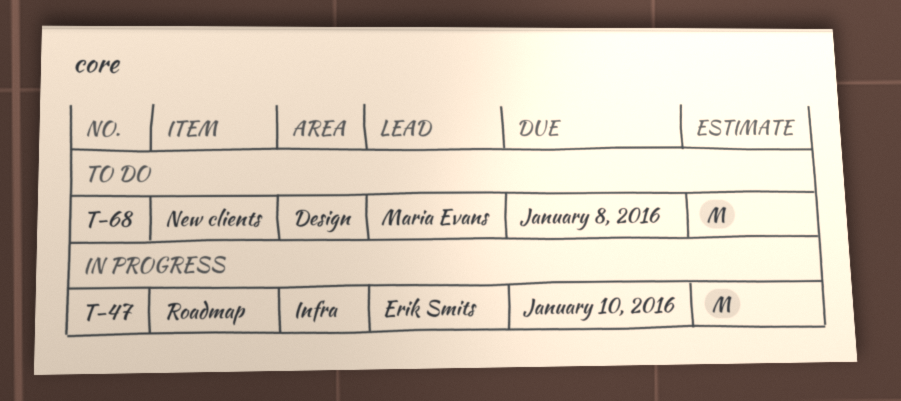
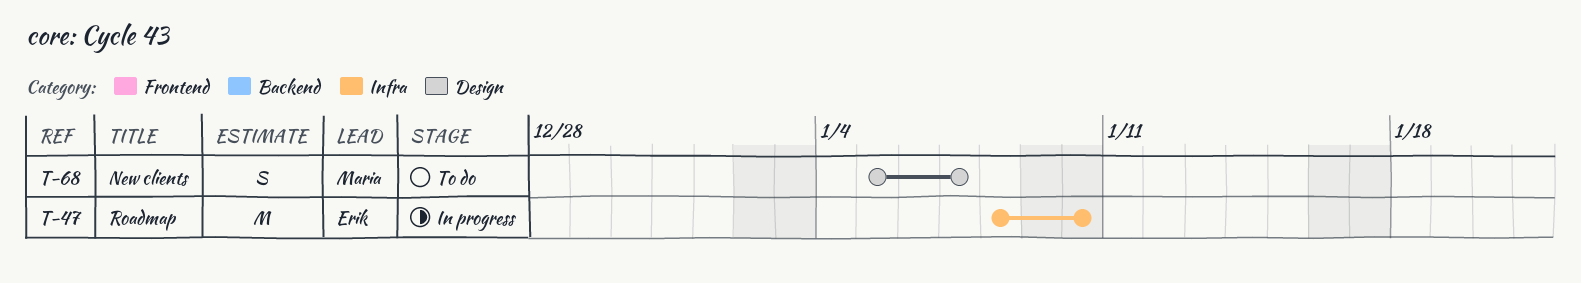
T-68, estimate: M -> S
T-68, due: Jan 8 -> Jan 7

